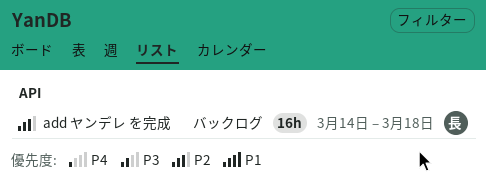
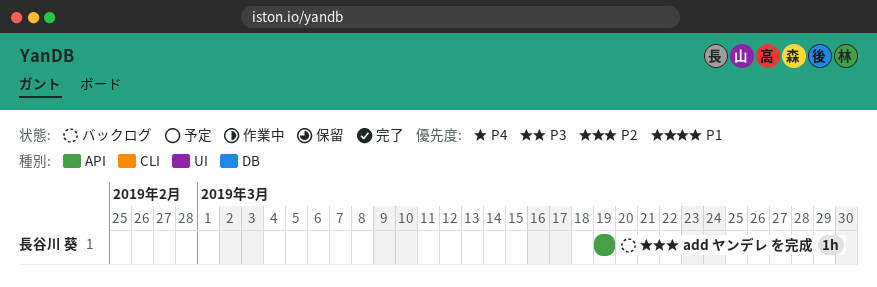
add ヤンデレ を完成, estimate: 16h -> 1h
add ヤンデレ を完成, start: Mar 14 -> Mar 19
add ヤンデレ を完成, due: Mar 18 -> Mar 19

